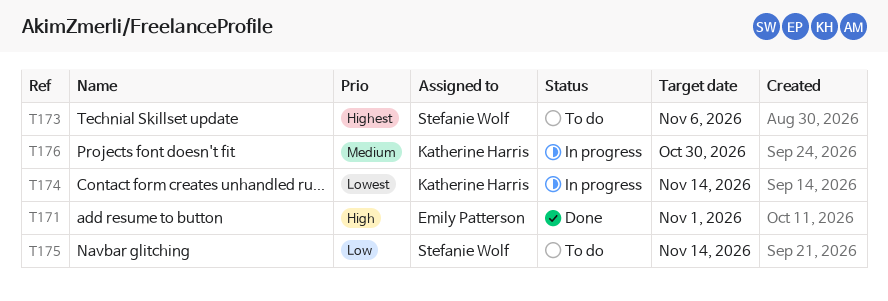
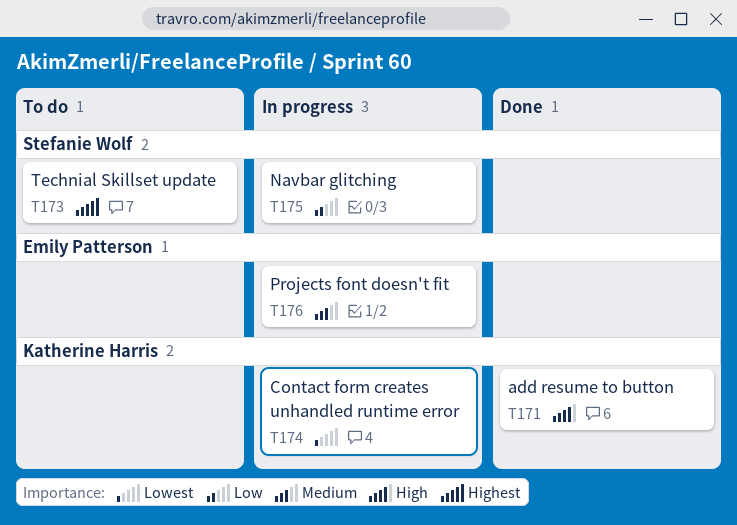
T171, owner: Emily Patterson -> Katherine Harris
T175, status: To do -> In progress
T176, owner: Katherine Harris -> Emily Patterson

